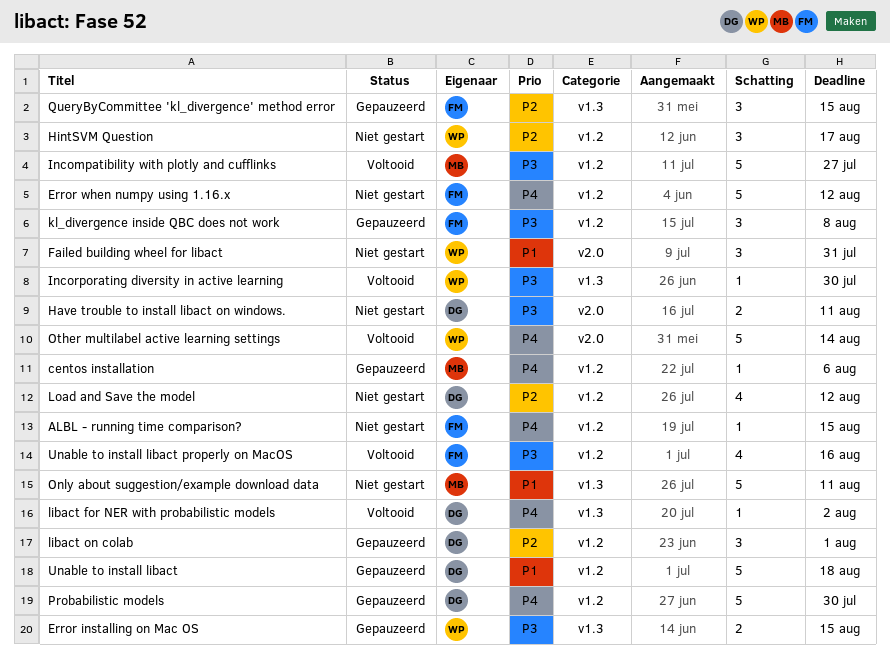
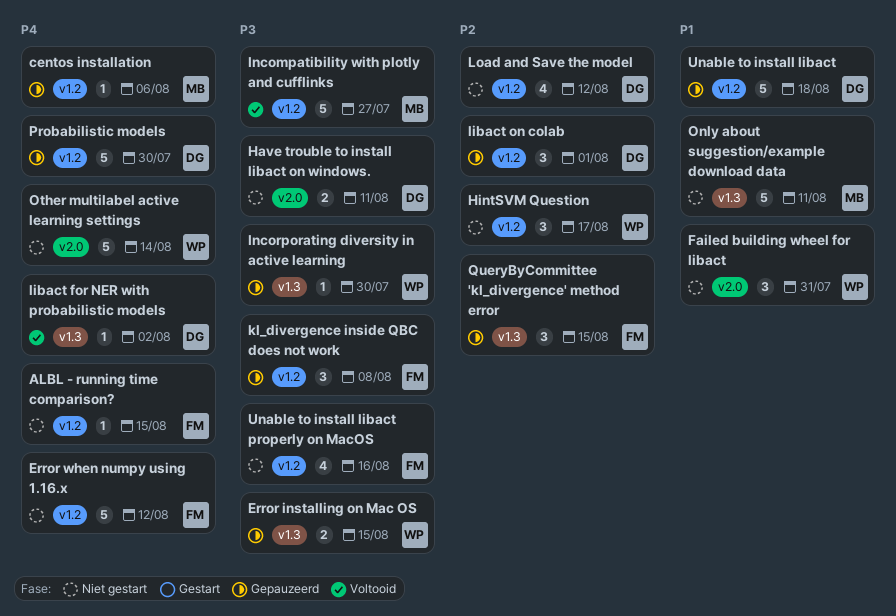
Incorporating diversity in active learning, status: Voltooid -> Gepauzeerd
Other multilabel active learning settings, status: Voltooid -> Niet gestart
Unable to install libact properly on MacOS, status: Voltooid -> Niet gestart

